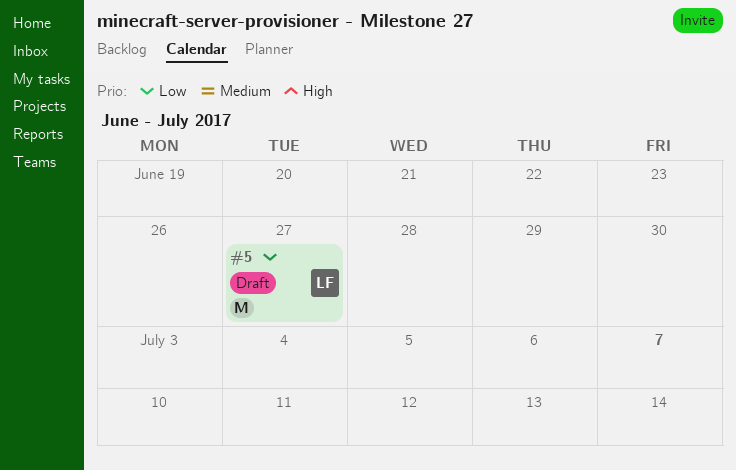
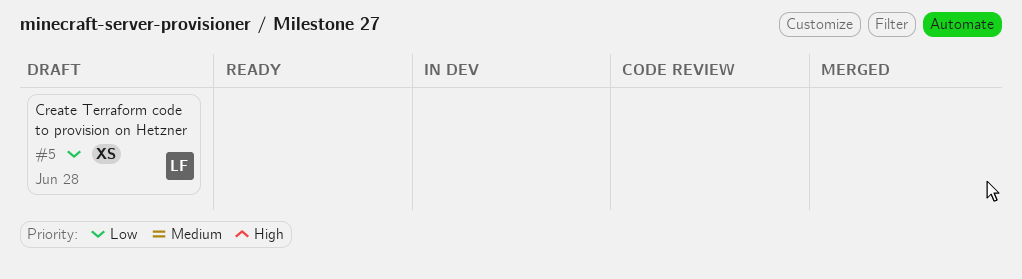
#5, estimate: M -> XS
#5, due: Jun 27 -> Jun 28

